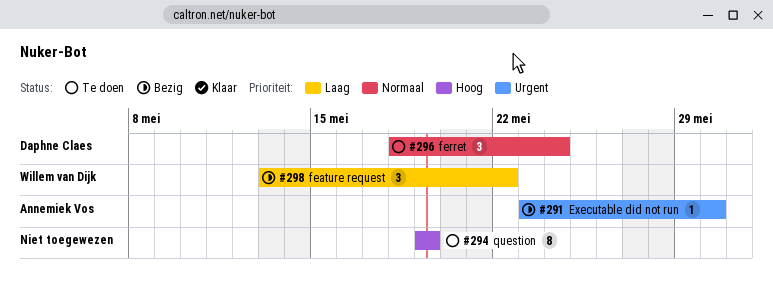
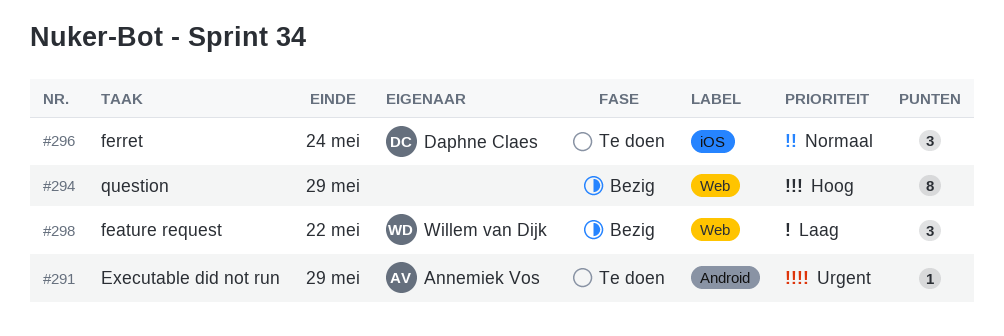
#291, status: Bezig -> Te doen
#291, due: May 30 -> May 29
#294, status: Te doen -> Bezig
#294, due: May 19 -> May 29

